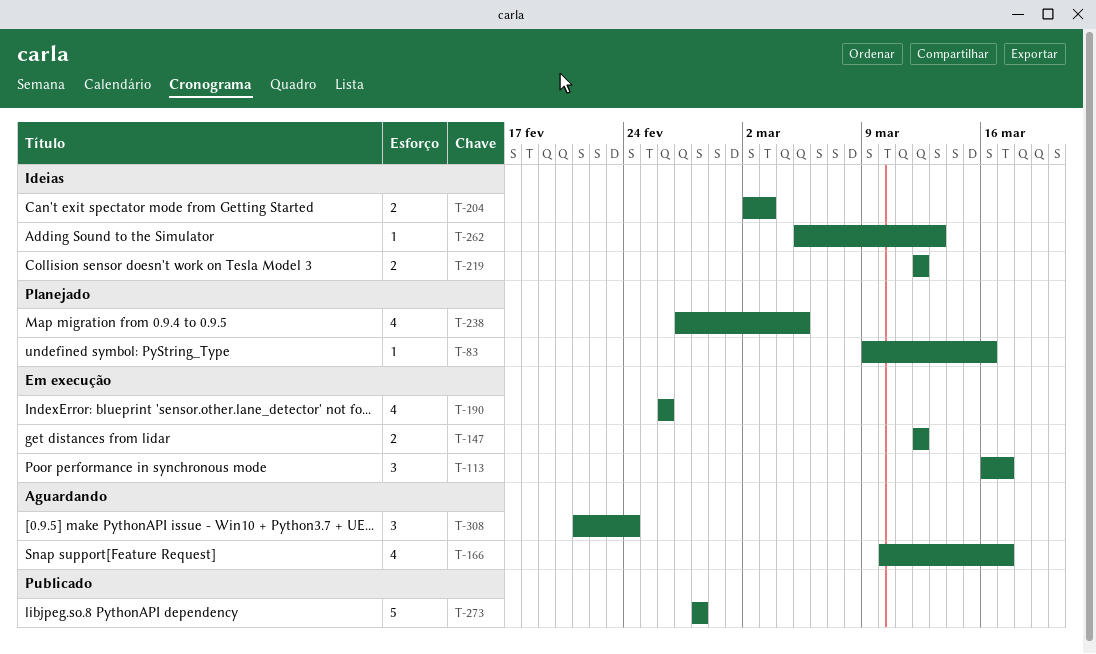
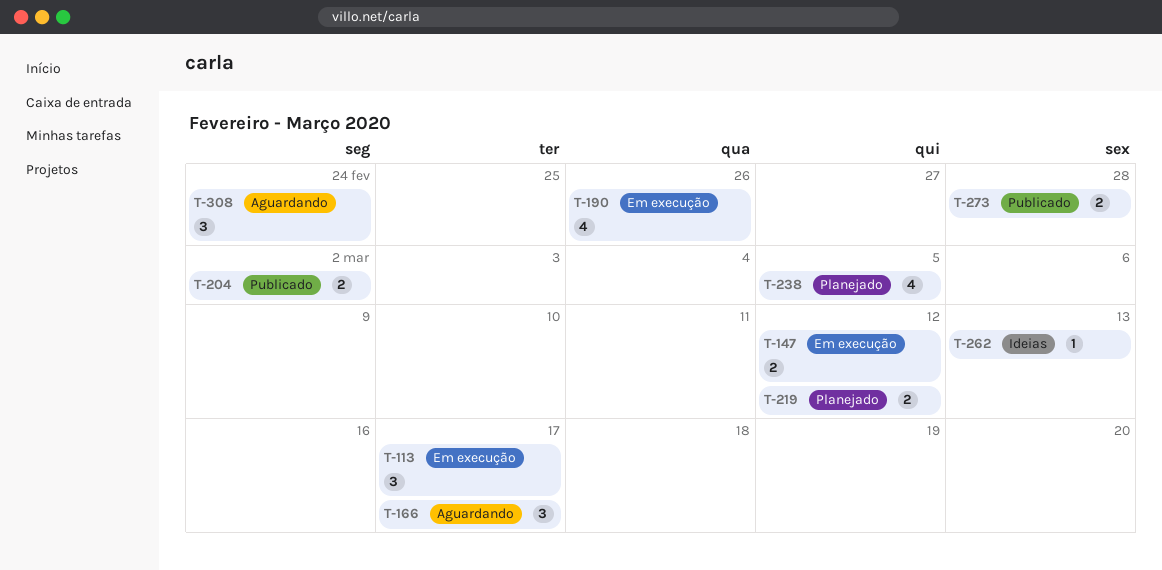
T-83: present -> none
T-166, estimate: 4 -> 3
T-204, status: Ideias -> Publicado
T-204, due: Mar 3 -> Mar 2
T-219, status: Ideias -> Planejado
T-273, estimate: 5 -> 2

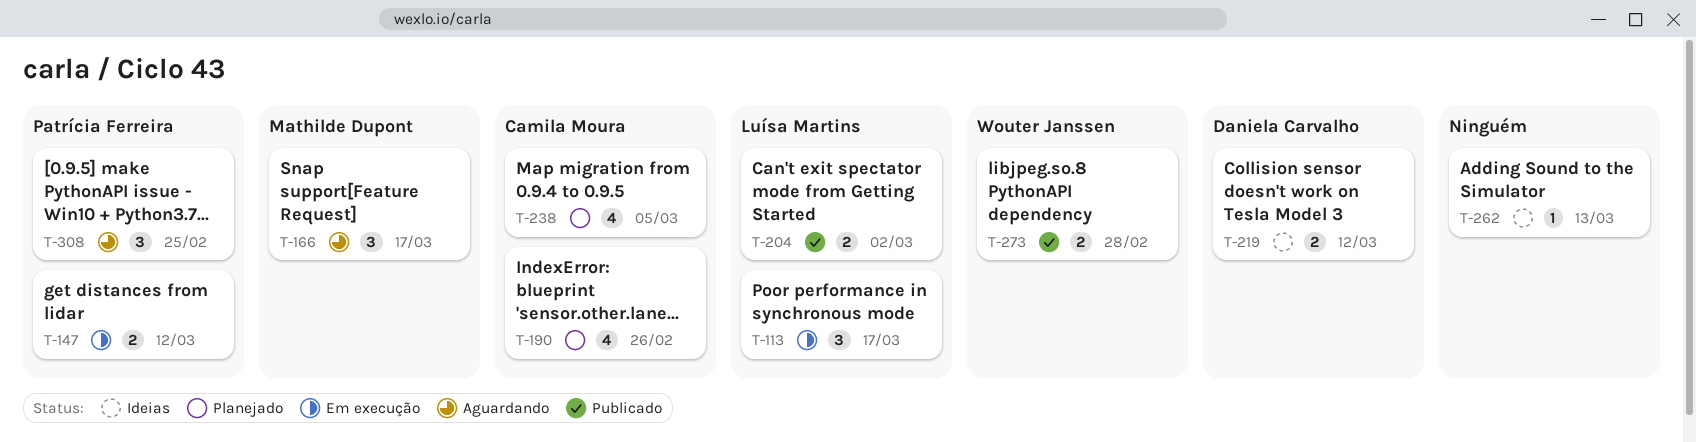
T-190, status: Em execução -> Planejado
T-219, status: Planejado -> Ideias
T-308, due: Feb 24 -> Feb 25

